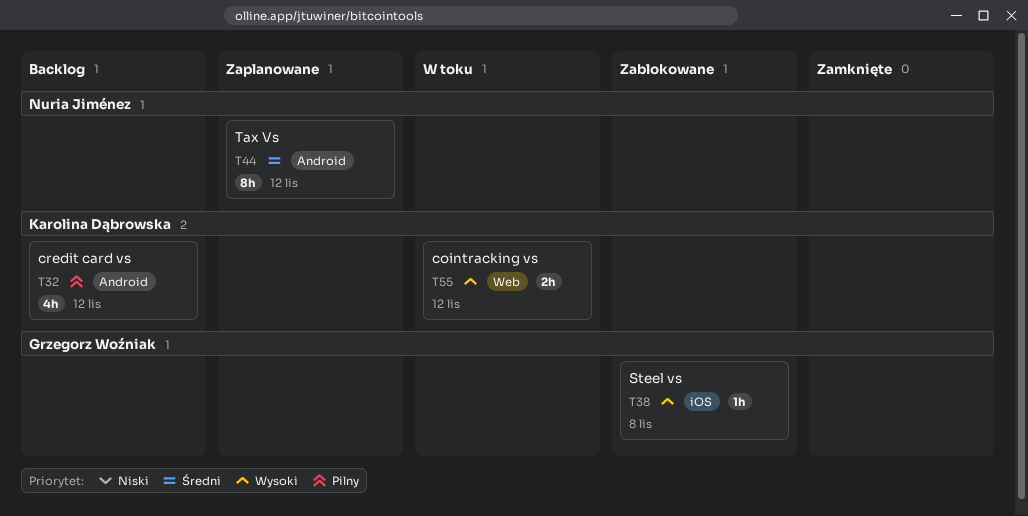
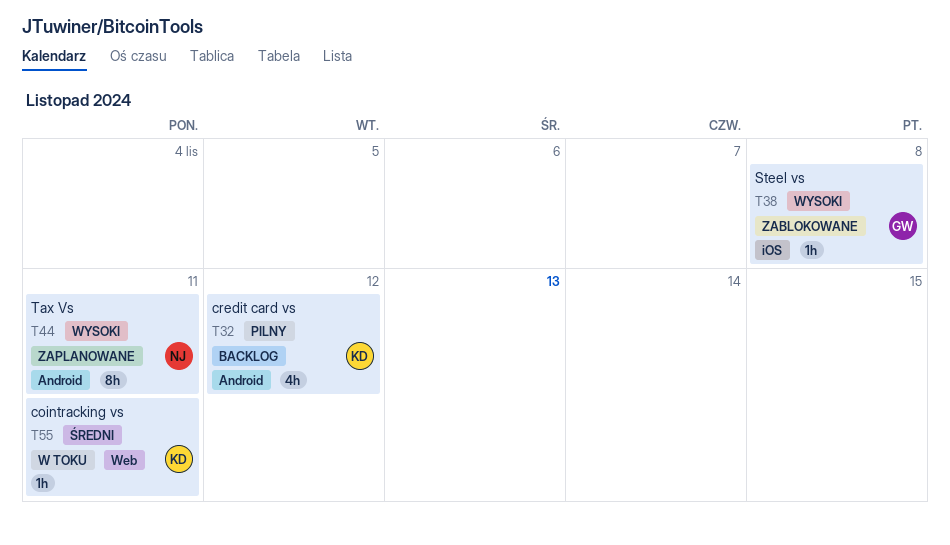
T44, priority: Średni -> Wysoki
T44, due: Nov 12 -> Nov 11
T55, priority: Wysoki -> Średni
T55, estimate: 2h -> 1h
T55, due: Nov 12 -> Nov 11

